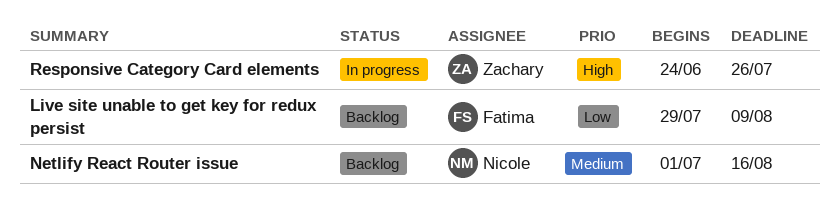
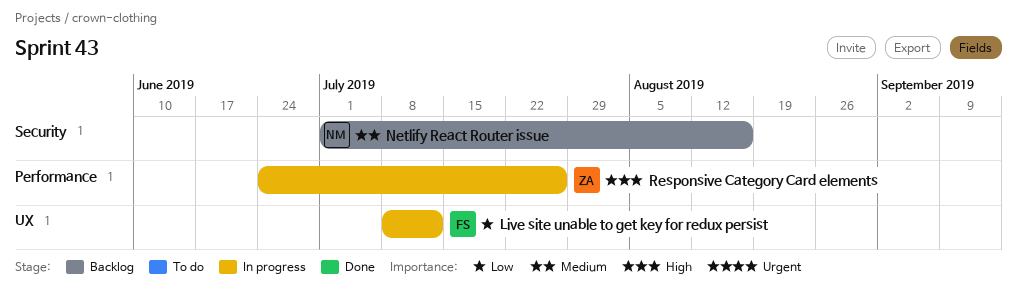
Live site unable to get key for redux persist, status: Backlog -> In progress
Live site unable to get key for redux persist, start: Jul 29 -> Jul 8
Live site unable to get key for redux persist, due: Aug 9 -> Jul 12

